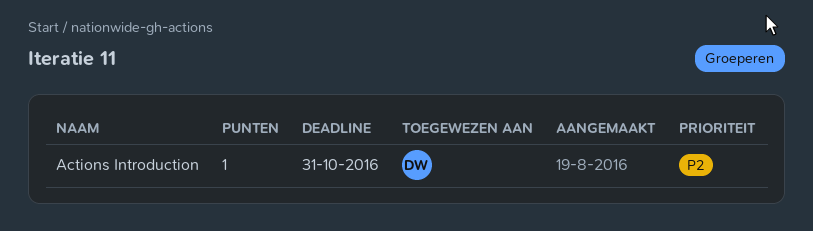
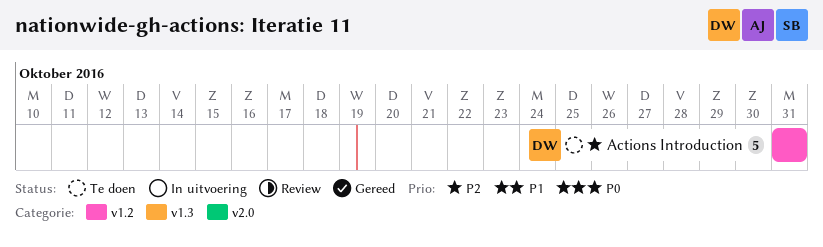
Actions Introduction, estimate: 1 -> 5

